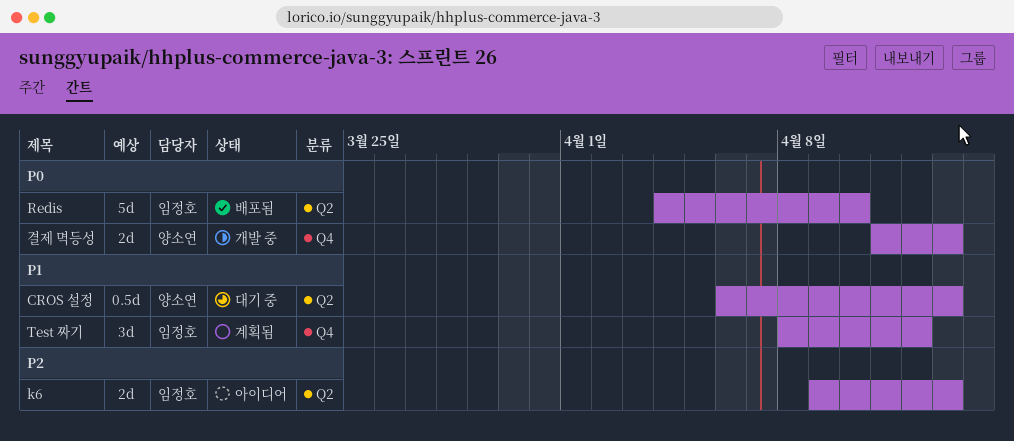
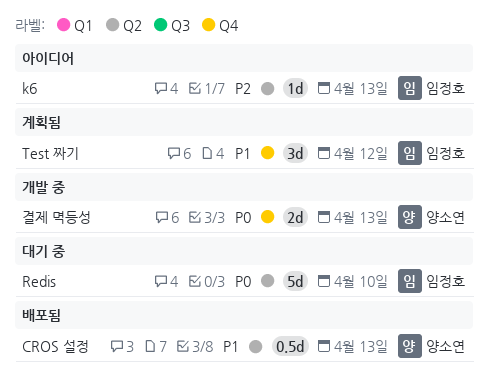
CROS 설정, status: 대기 중 -> 배포됨
k6, estimate: 2d -> 1d
Redis, status: 배포됨 -> 대기 중

